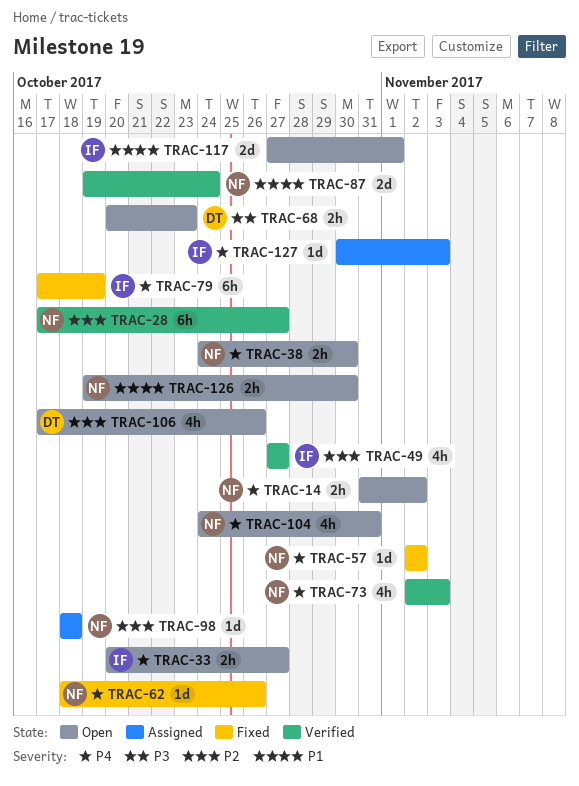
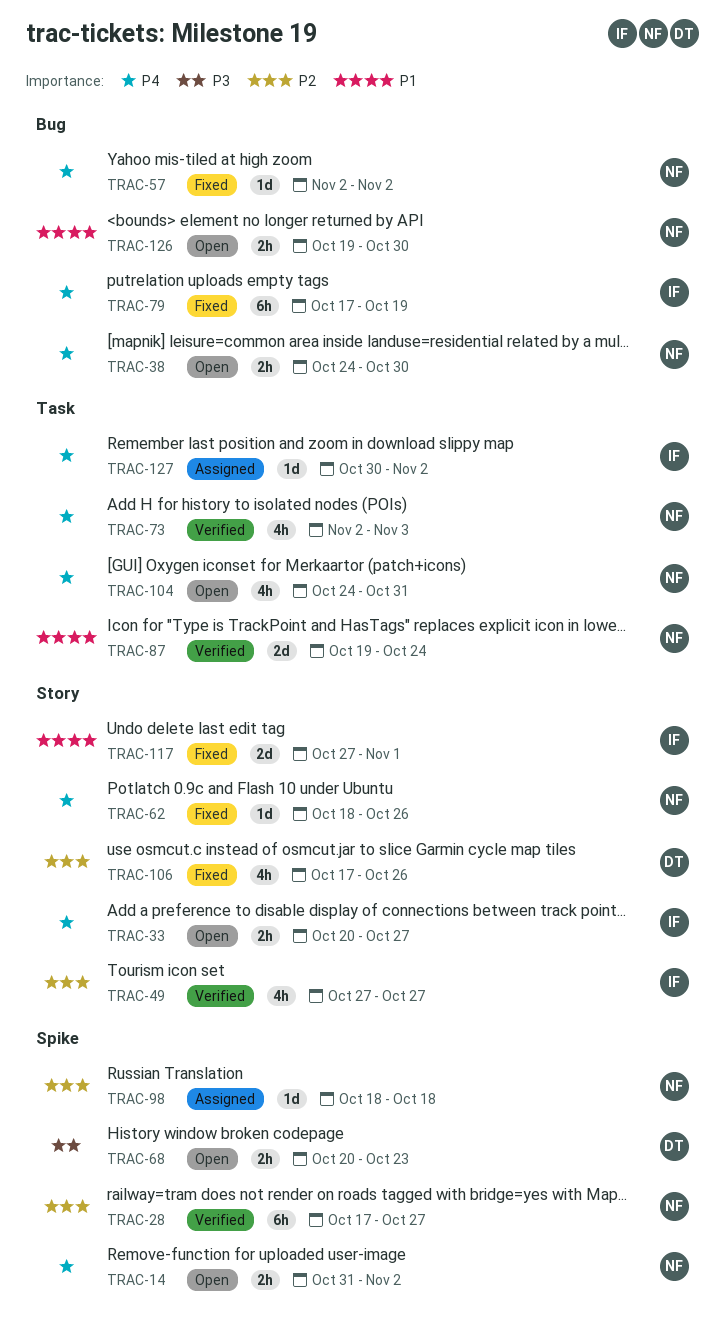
TRAC-106, status: Open -> Fixed
TRAC-117, status: Open -> Fixed
TRAC-127, due: Nov 3 -> Nov 2

